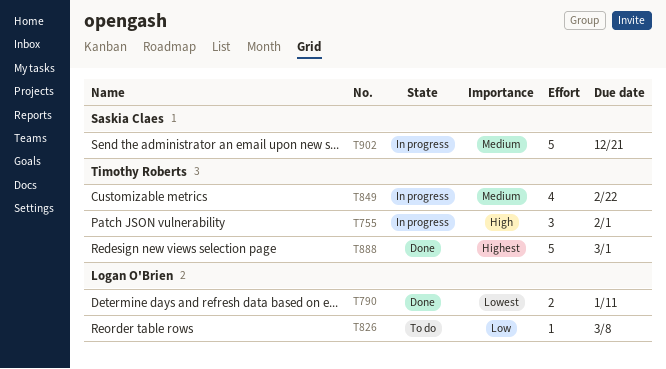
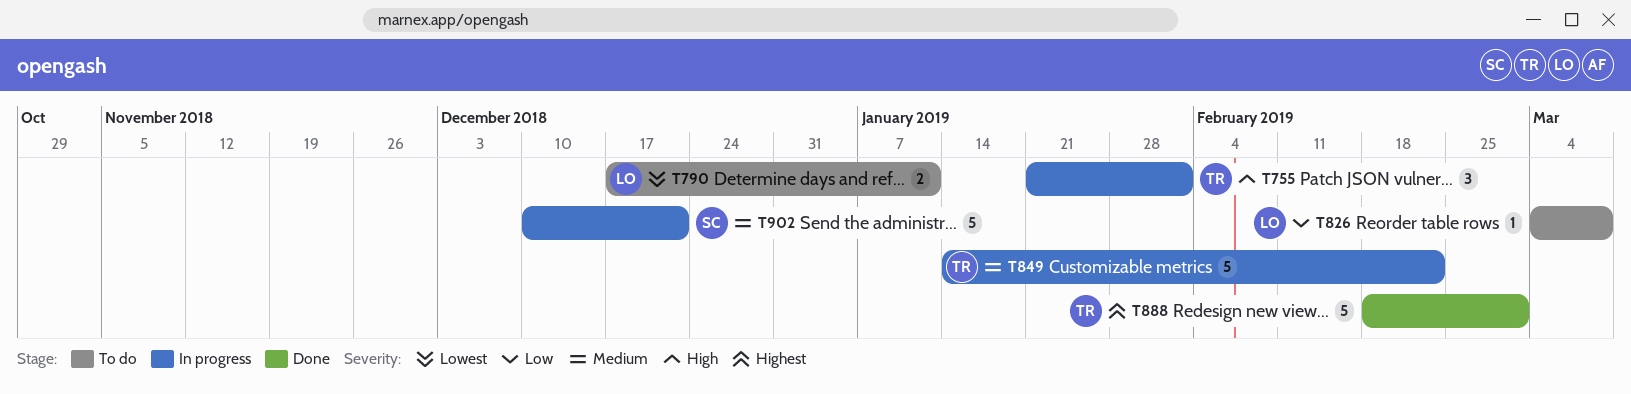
T790, status: Done -> To do
T849, estimate: 4 -> 5

